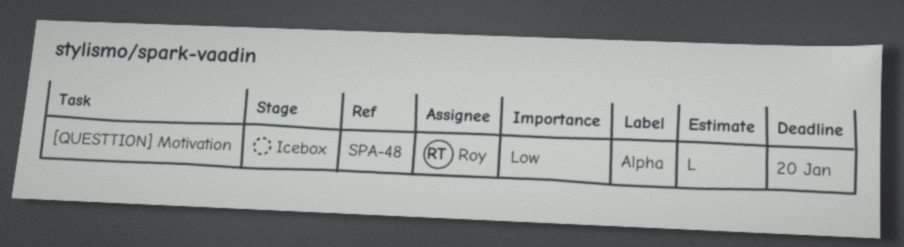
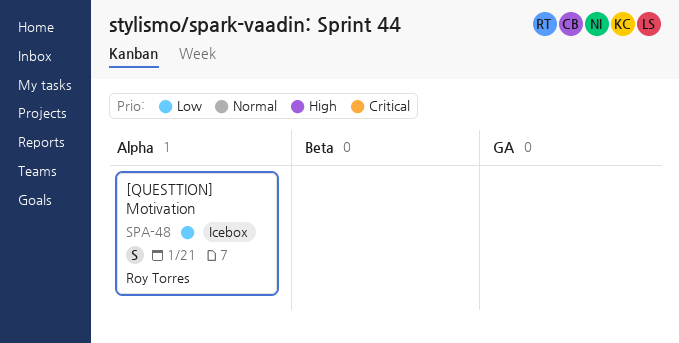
SPA-48, estimate: L -> S
SPA-48, due: Jan 20 -> Jan 21

